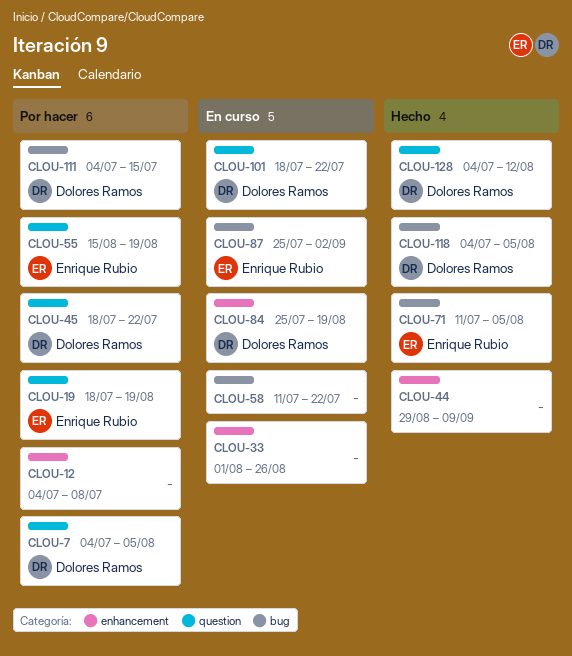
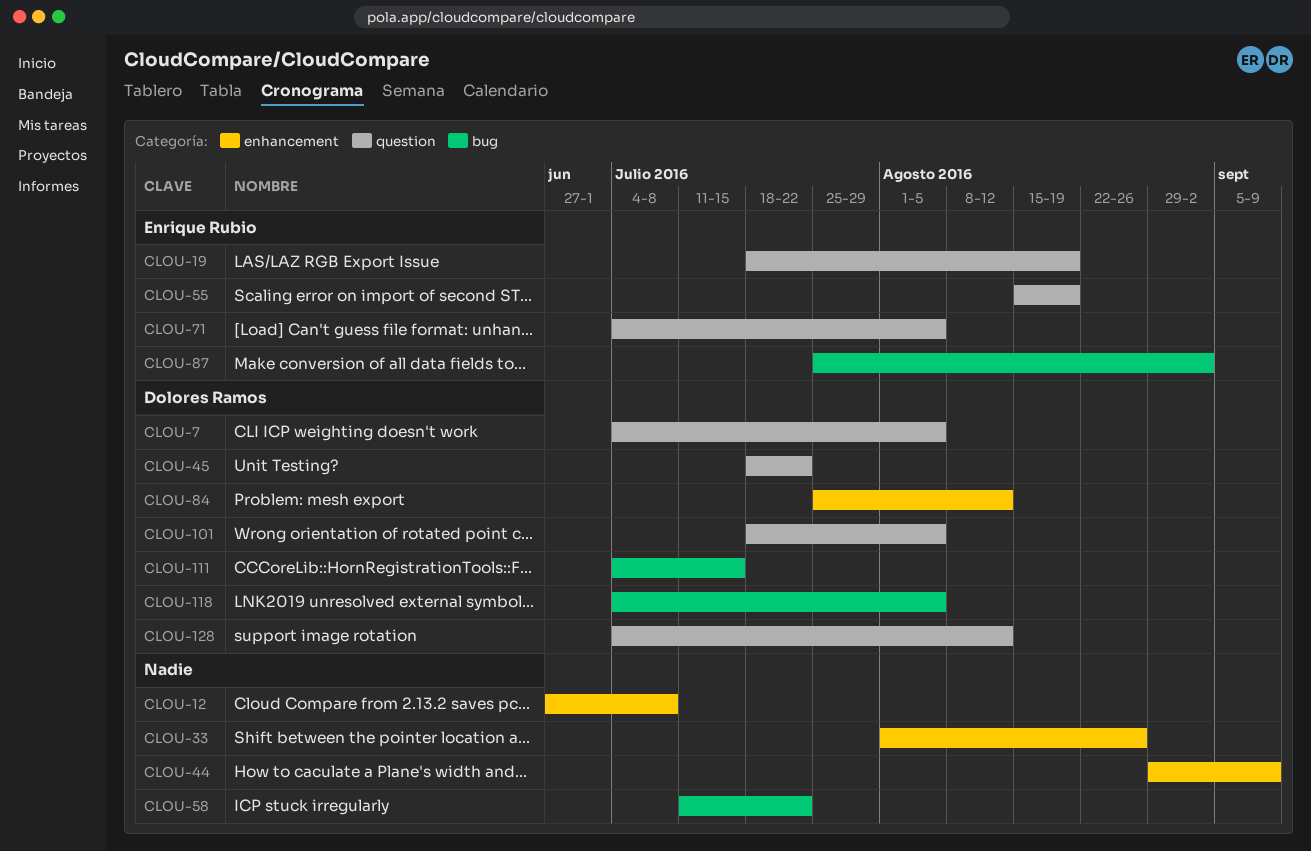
CLOU-12, start: Jul 4 -> Jun 27
CLOU-71, label: bug -> question
CLOU-71, start: Jul 11 -> Jul 4
CLOU-84, due: Aug 19 -> Aug 12
CLOU-101, due: Jul 22 -> Aug 5

